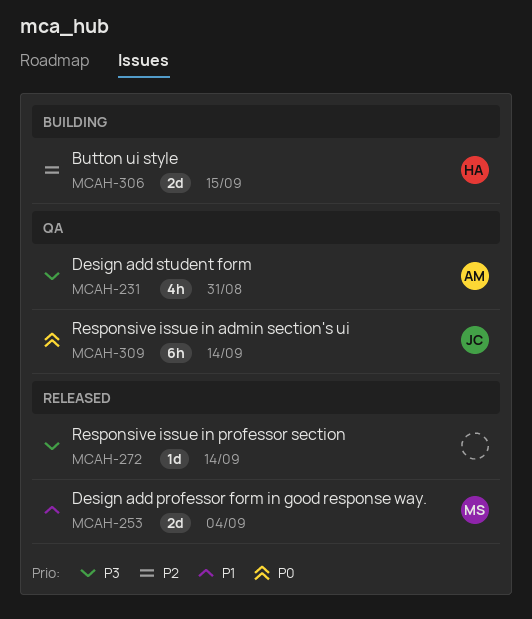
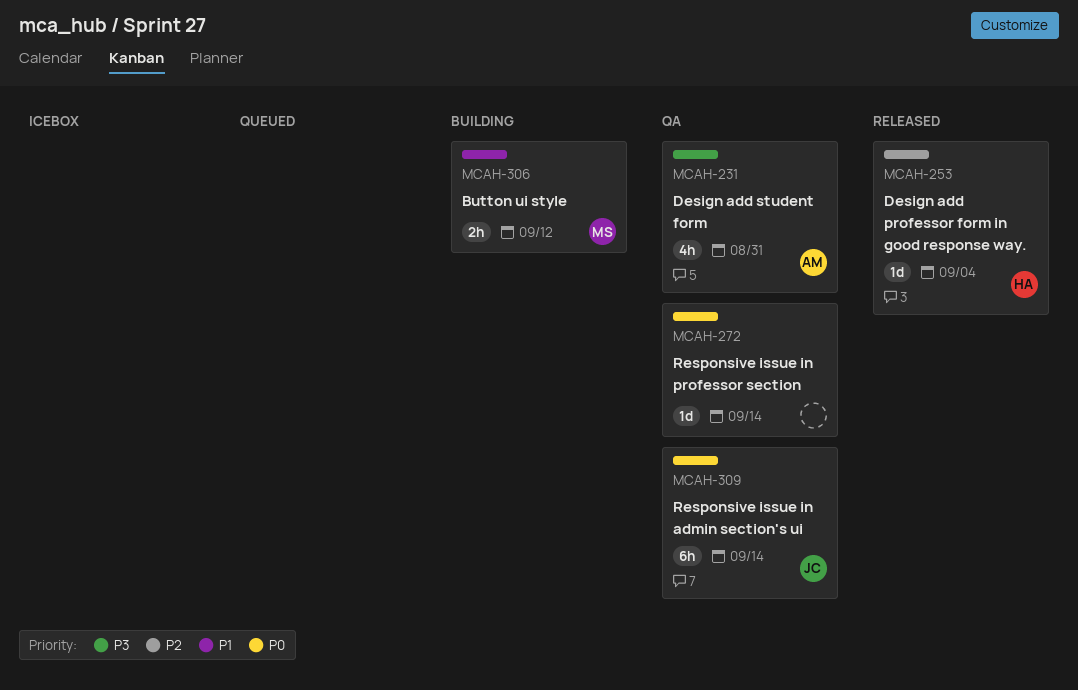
MCAH-253, owner: MS -> HA
MCAH-253, priority: P1 -> P2
MCAH-253, estimate: 2d -> 1d
MCAH-272, status: Released -> QA
MCAH-272, priority: P3 -> P0
MCAH-306, owner: HA -> MS
MCAH-306, priority: P2 -> P1
MCAH-306, estimate: 2d -> 2h
MCAH-306, due: Sep 15 -> Sep 12

